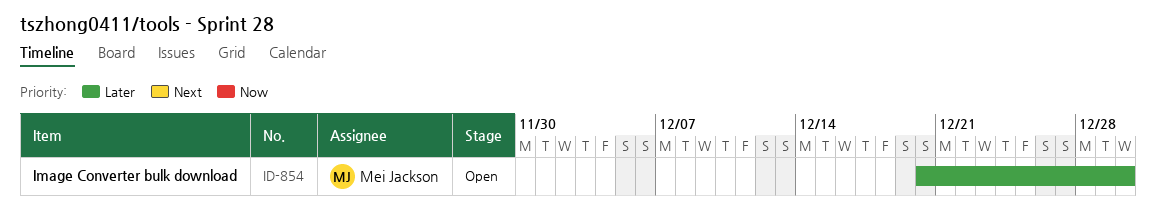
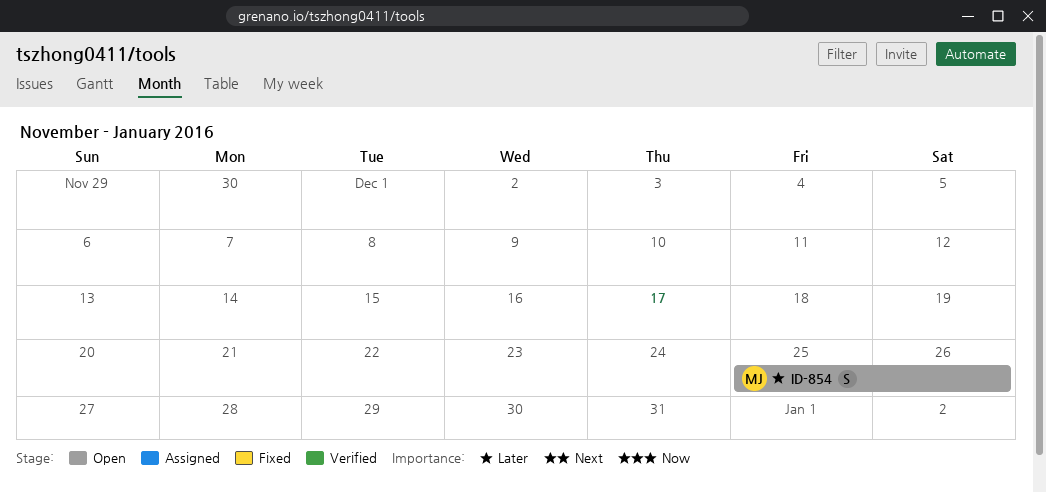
ID-854, start: Dec 20 -> Dec 25
ID-854, due: Dec 30 -> Dec 26

